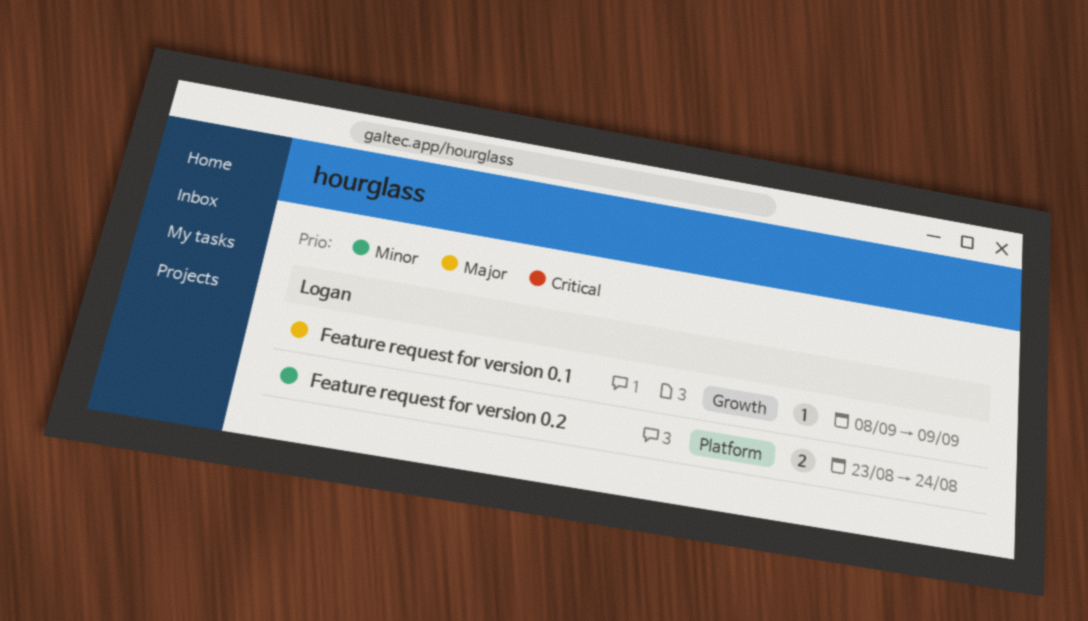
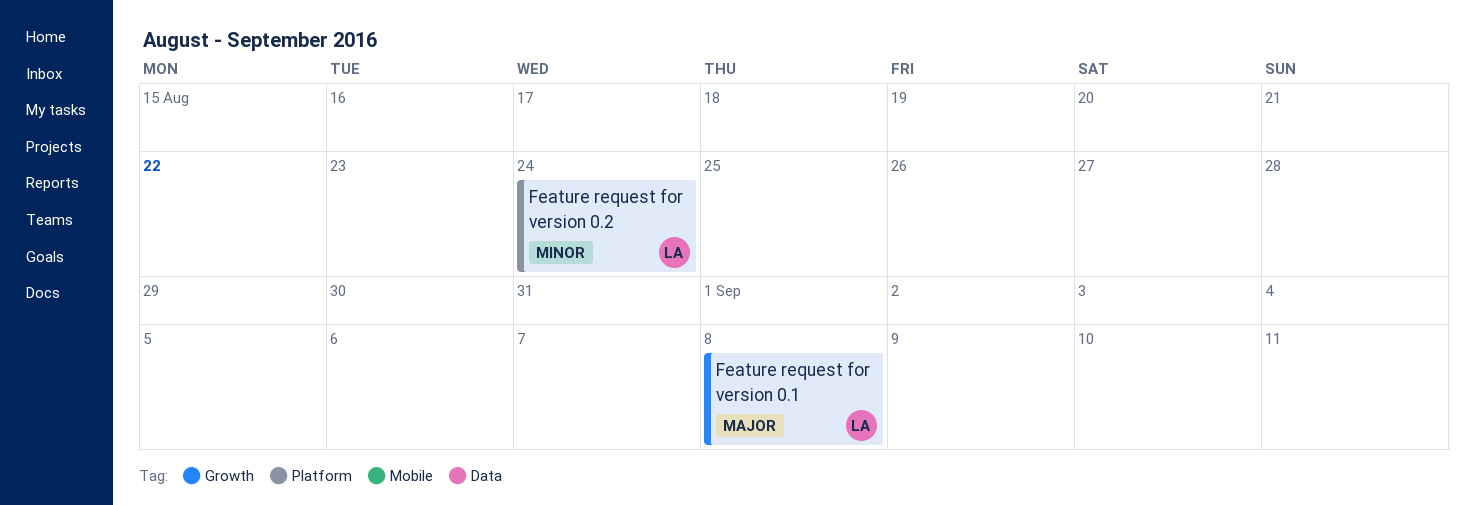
Feature request for version 0.1, due: Sep 9 -> Sep 8

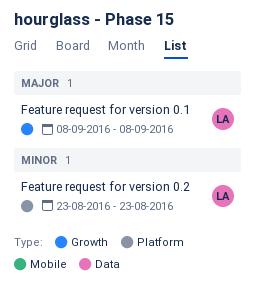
Feature request for version 0.2, due: Aug 24 -> Aug 23

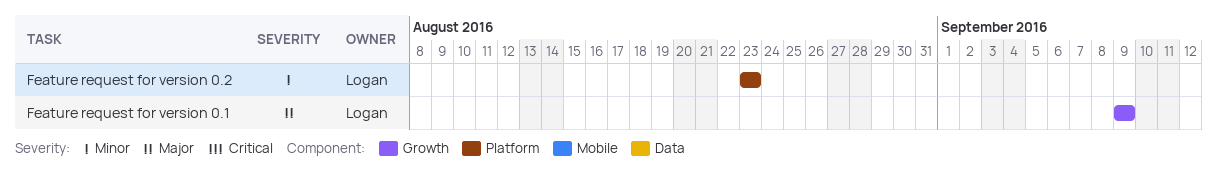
Feature request for version 0.1, start: Sep 8 -> Sep 9
Feature request for version 0.1, due: Sep 8 -> Sep 9

